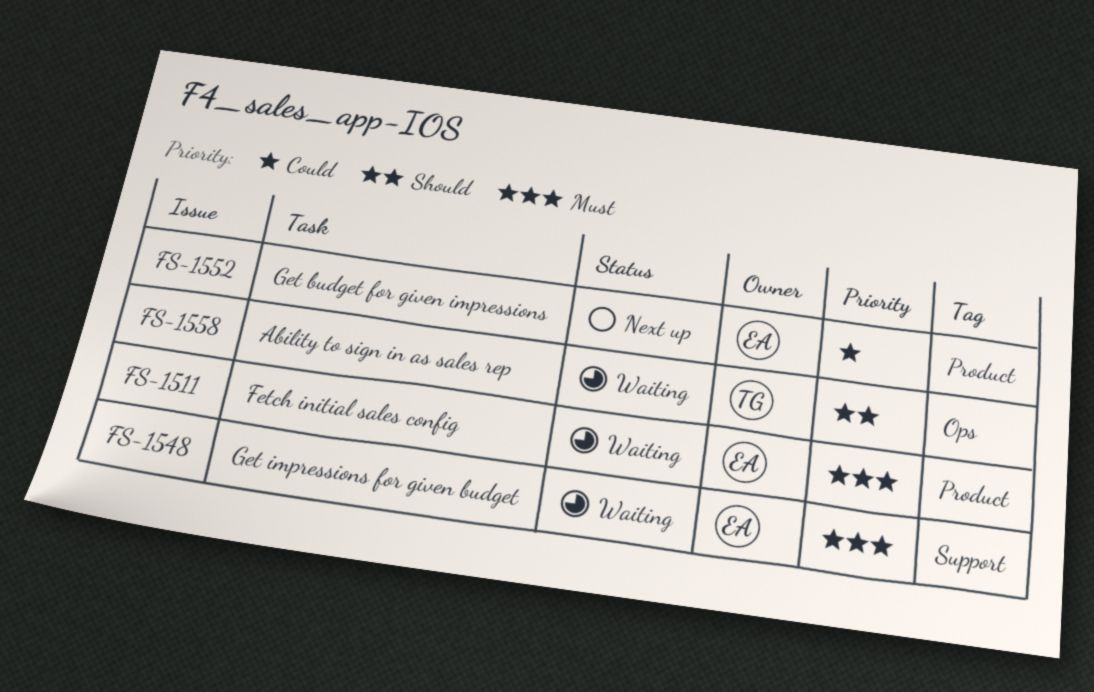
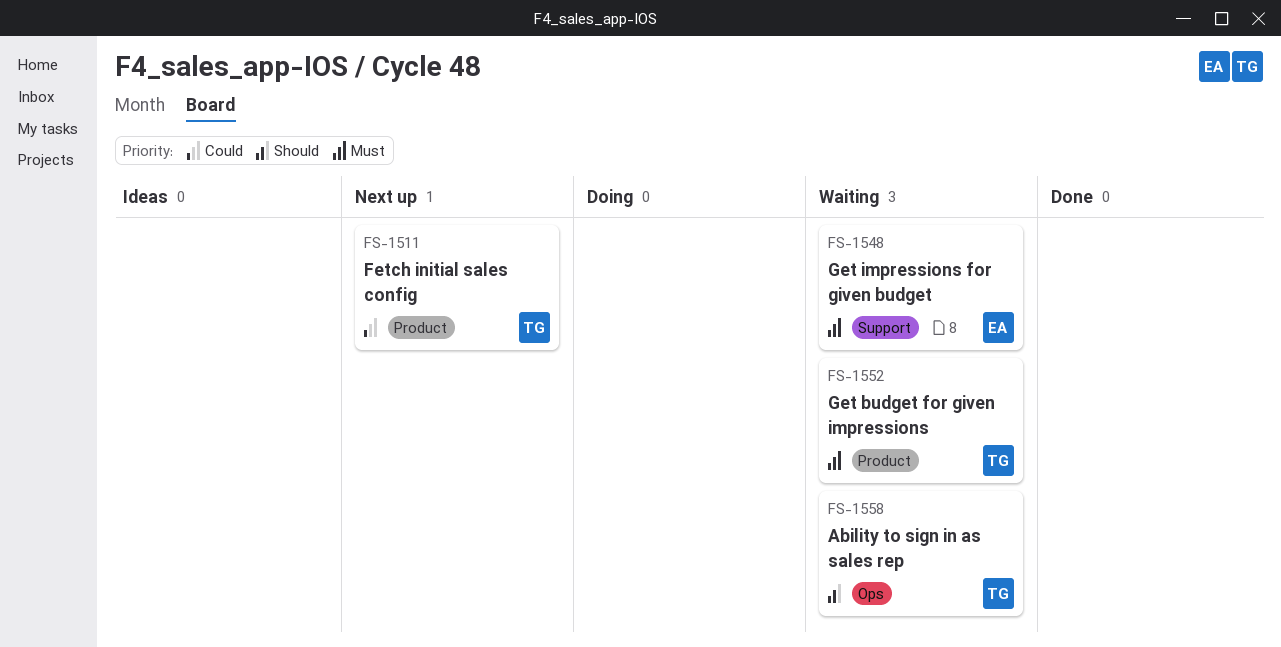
FS-1511, status: Waiting -> Next up
FS-1511, owner: EA -> TG
FS-1511, priority: Must -> Could
FS-1552, status: Next up -> Waiting
FS-1552, owner: EA -> TG
FS-1552, priority: Could -> Must

